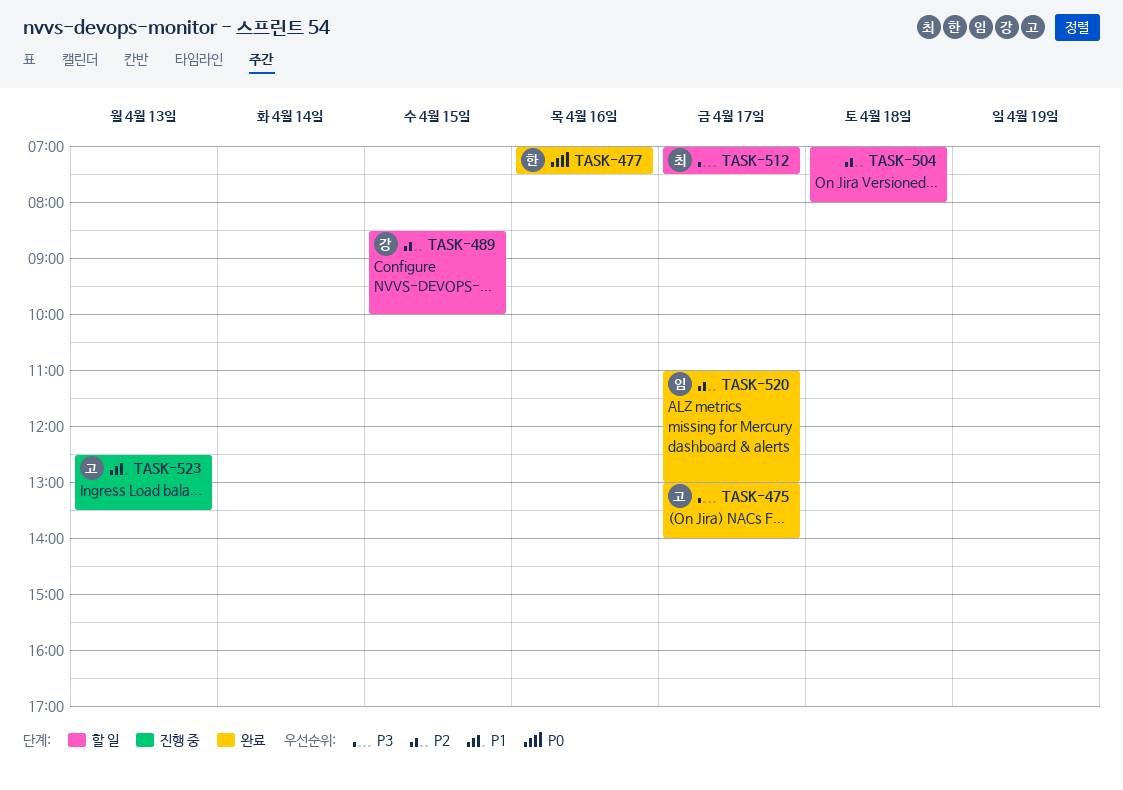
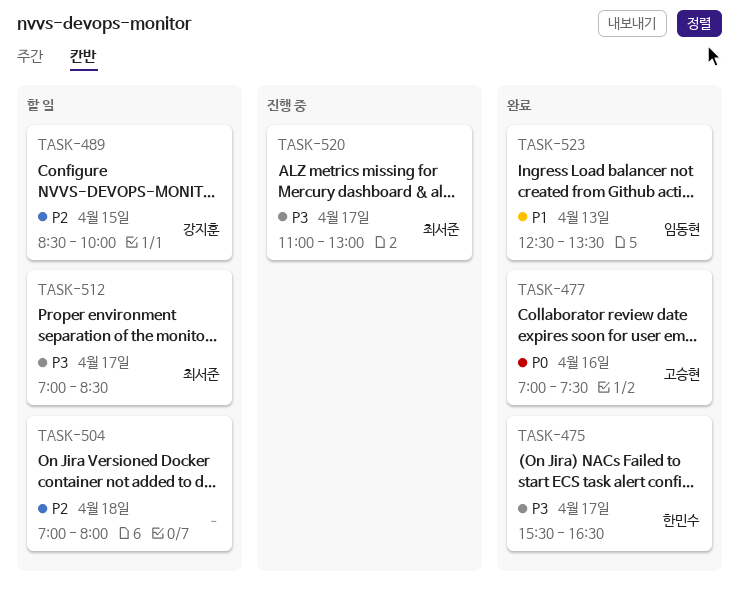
TASK-475, owner: 고승현 -> 한민수
TASK-475, begins: 13:00 -> 15:30
TASK-475, ends: 14:00 -> 16:30
TASK-477, owner: 한민수 -> 고승현
TASK-512, ends: 07:30 -> 08:30
TASK-520, status: 완료 -> 진행 중
TASK-520, owner: 임동현 -> 최서준
TASK-520, priority: P2 -> P3
TASK-523, status: 진행 중 -> 완료
TASK-523, owner: 고승현 -> 임동현

